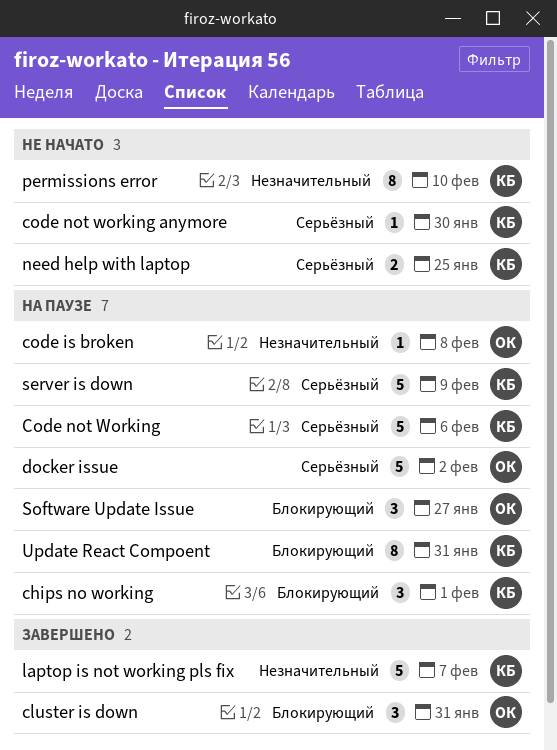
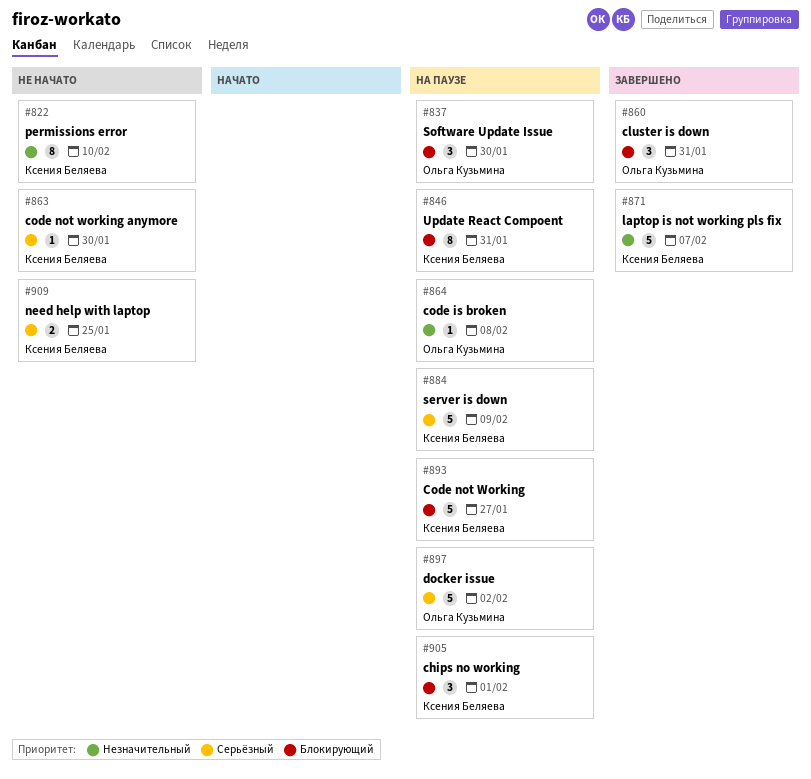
Code not Working, priority: Серьёзный -> Блокирующий
Code not Working, due: Feb 6 -> Jan 27
Software Update Issue, due: Jan 27 -> Jan 30

